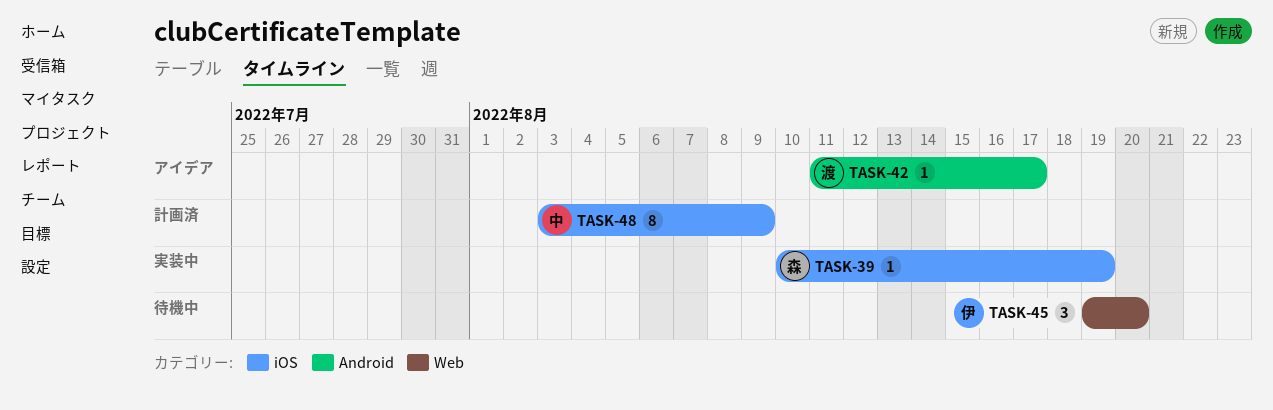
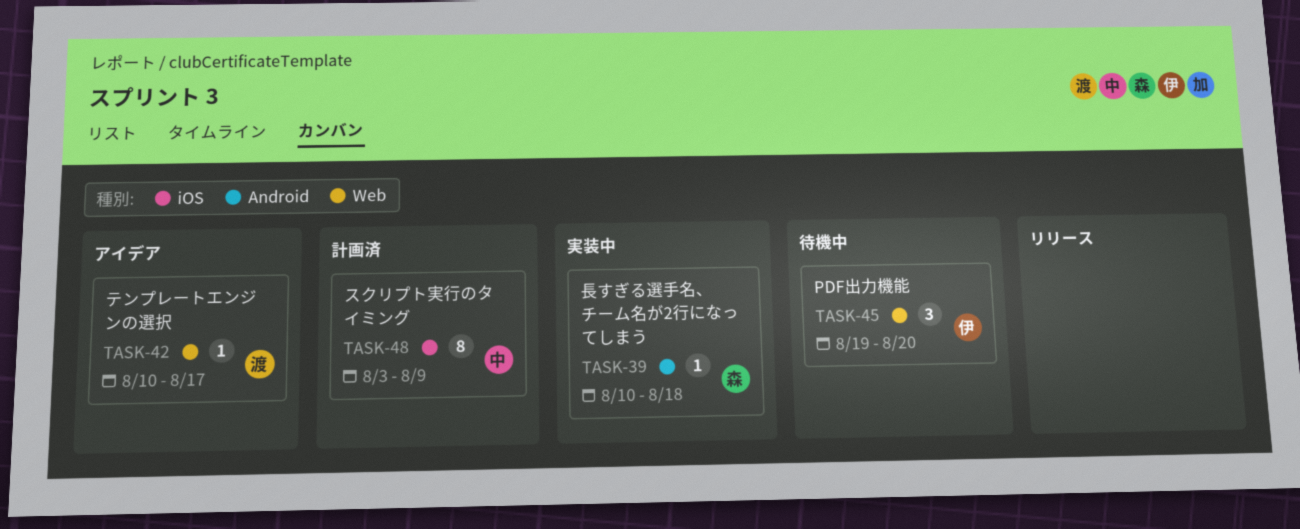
TASK-39, label: iOS -> Android
TASK-39, due: Aug 19 -> Aug 18
TASK-42, label: Android -> Web
TASK-42, start: Aug 11 -> Aug 10

